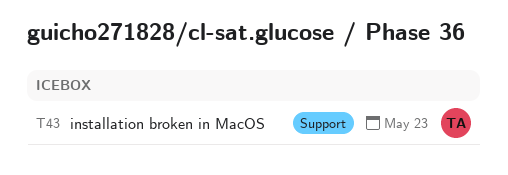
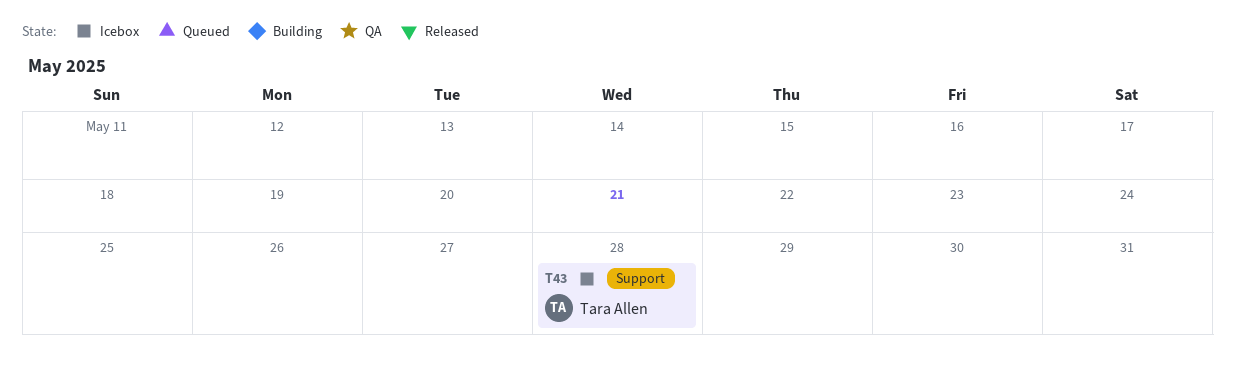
T43, due: May 23 -> May 28

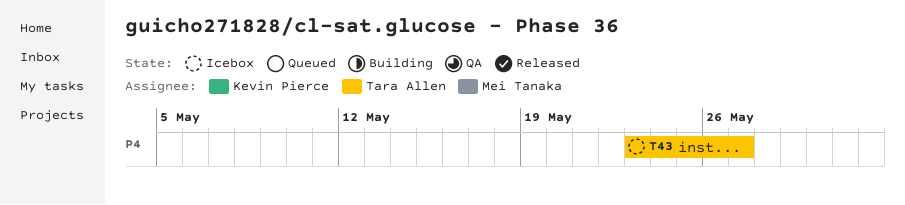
T43, due: May 28 -> May 27

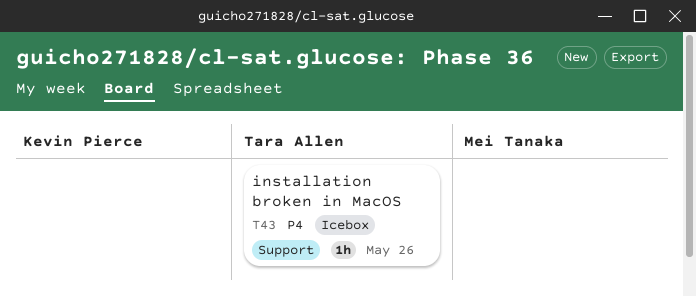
T43, due: May 27 -> May 26

